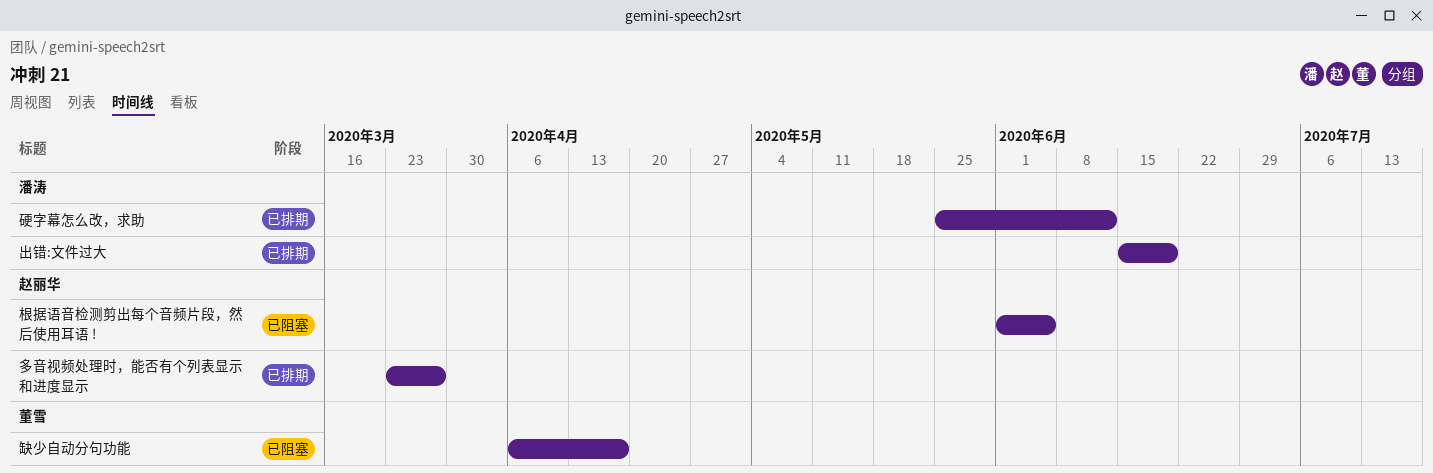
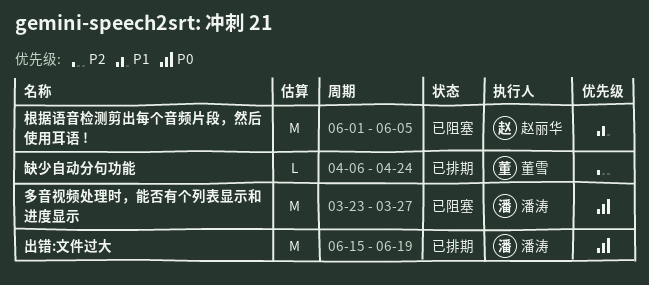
多音视频处理时，能否有个列表显示和进度显示, status: 已排期 -> 已阻塞
多音视频处理时，能否有个列表显示和进度显示, owner: 赵丽华 -> 潘涛
硬字幕怎么改，求助: present -> none
缺少自动分句功能, status: 已阻塞 -> 已排期
缺少自动分句功能, due: Apr 17 -> Apr 24

